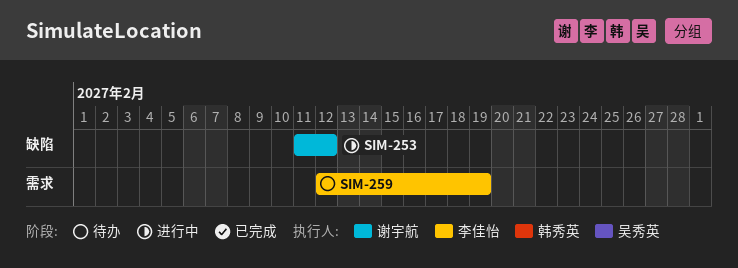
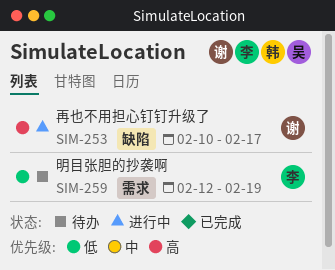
SIM-253, start: Feb 11 -> Feb 10
SIM-253, due: Feb 12 -> Feb 17

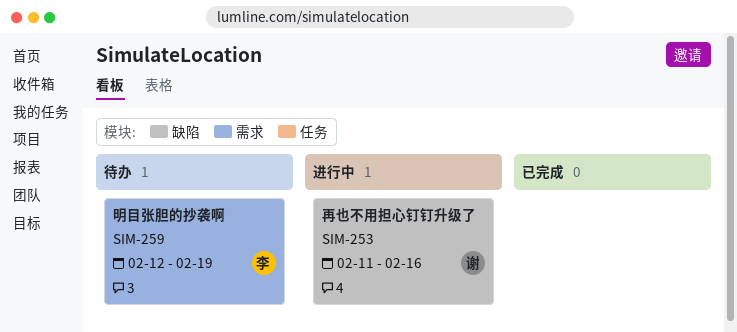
SIM-253, start: Feb 10 -> Feb 11
SIM-253, due: Feb 17 -> Feb 16

